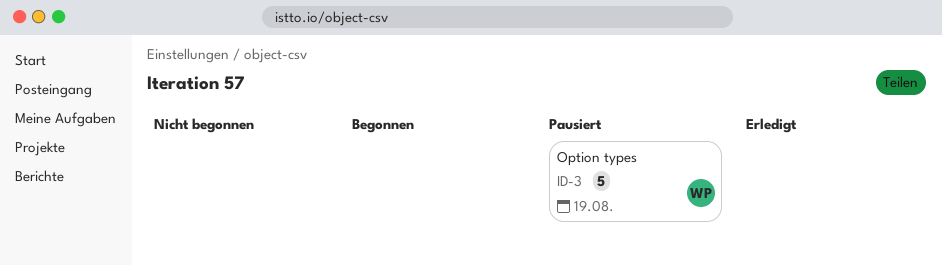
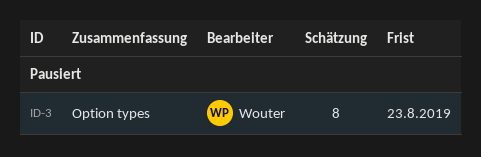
ID-3, estimate: 5 -> 8
ID-3, due: Aug 19 -> Aug 23

